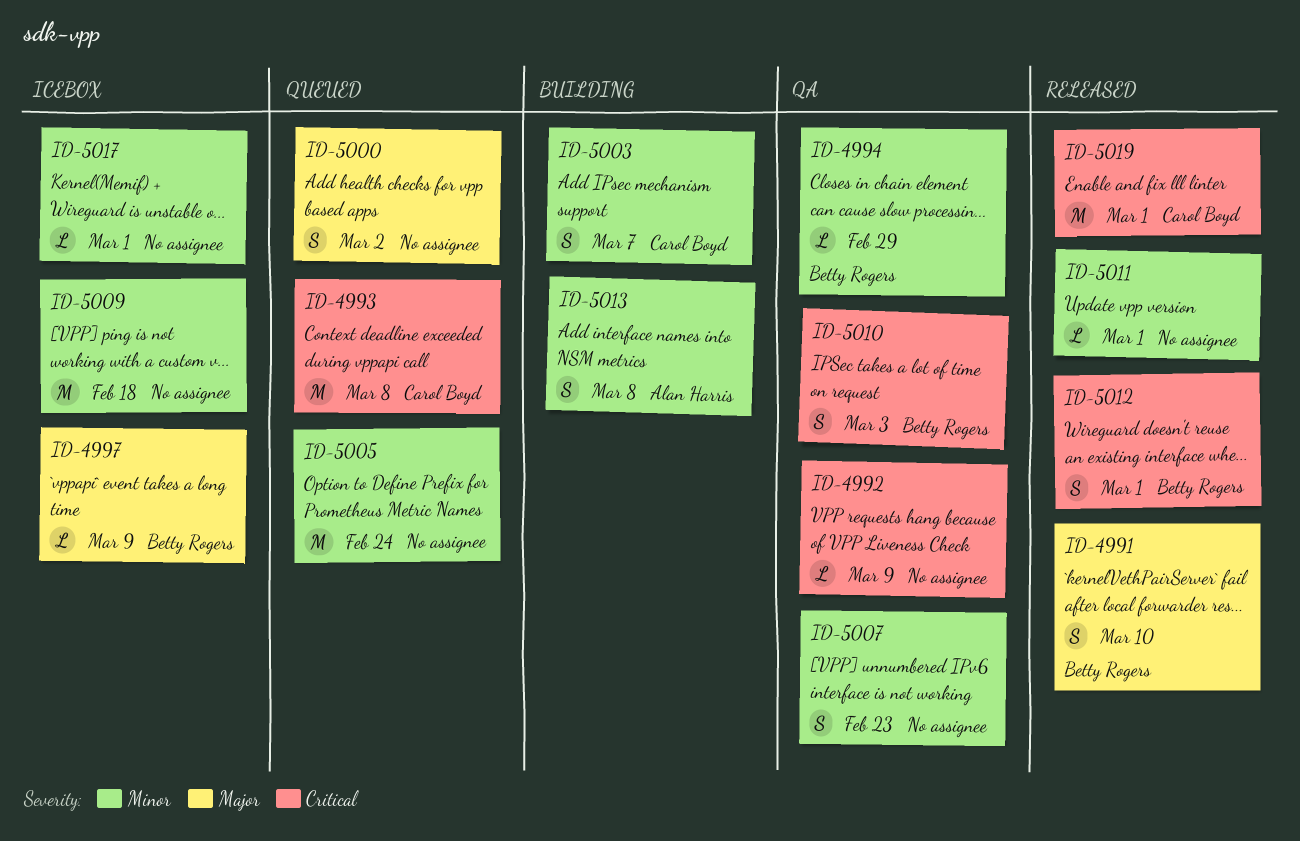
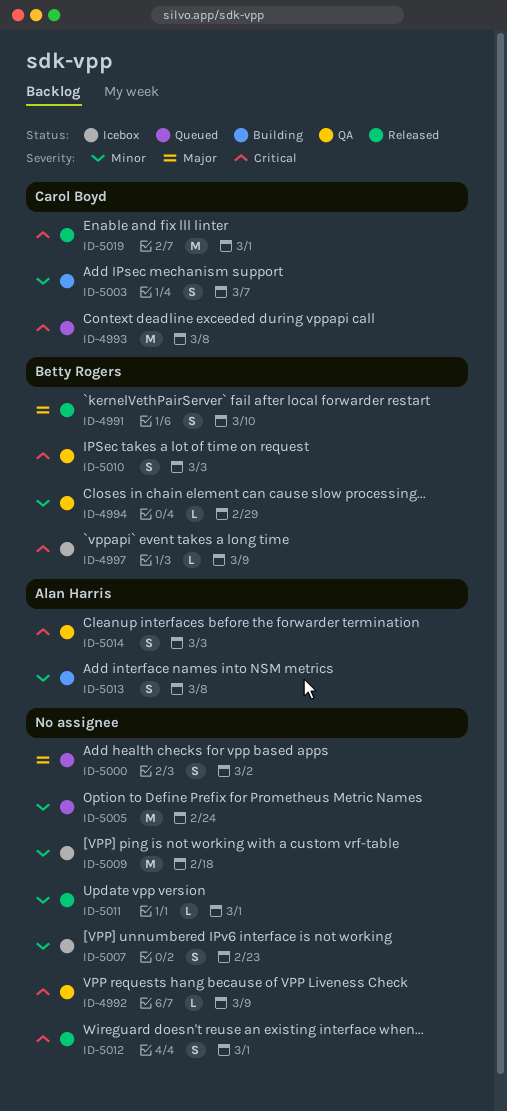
ID-4997, priority: Major -> Critical
ID-5007, status: QA -> Icebox
ID-5012, owner: Betty Rogers -> none
ID-5014: none -> present
ID-5017: present -> none

